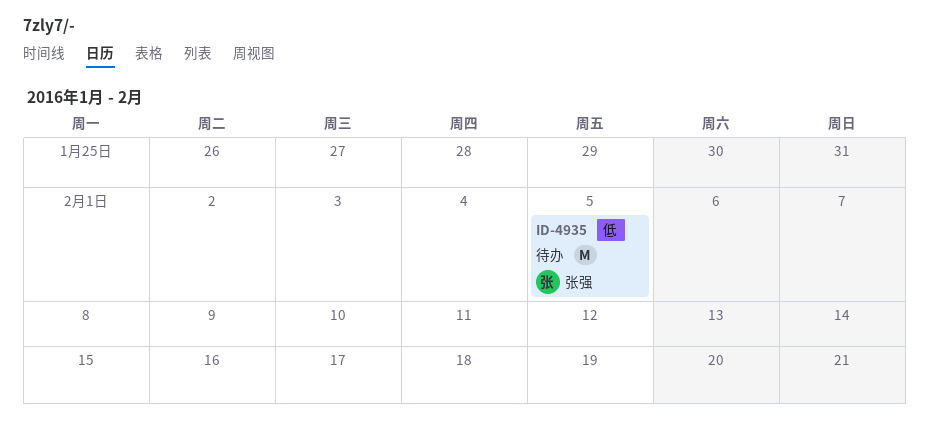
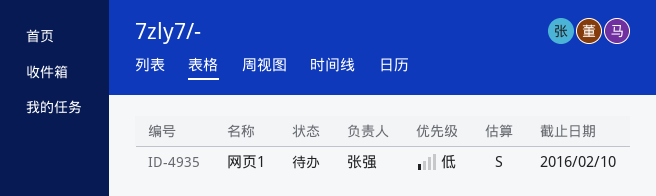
ID-4935, estimate: M -> S
ID-4935, due: Feb 5 -> Feb 10

